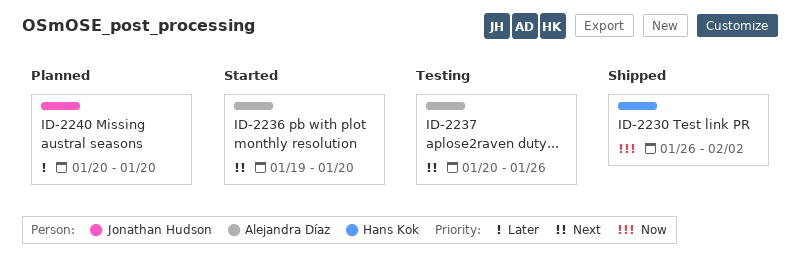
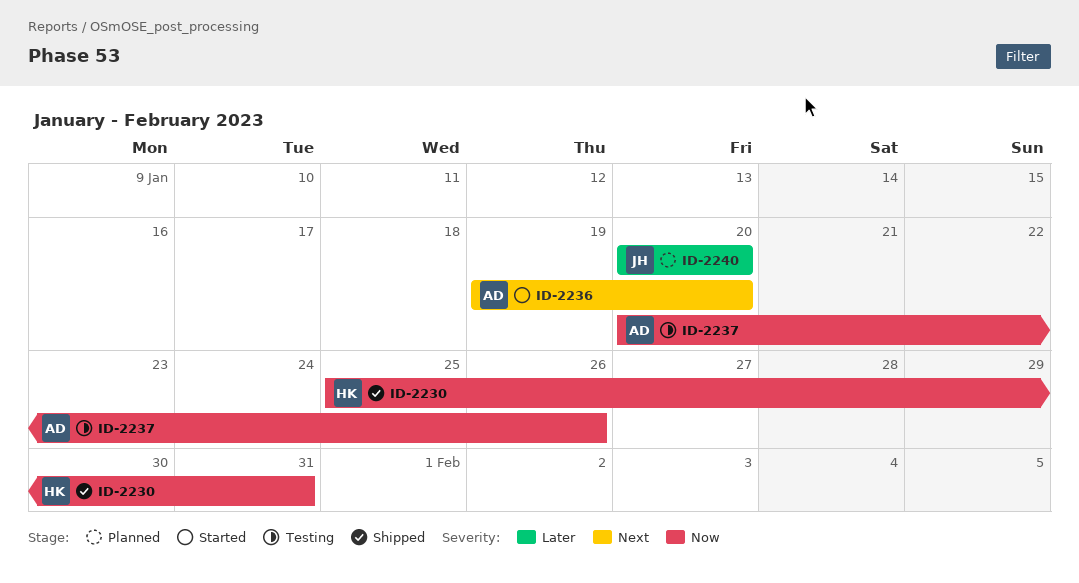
ID-2230, start: Jan 26 -> Jan 25
ID-2230, due: Feb 2 -> Jan 31
ID-2237, priority: Next -> Now

